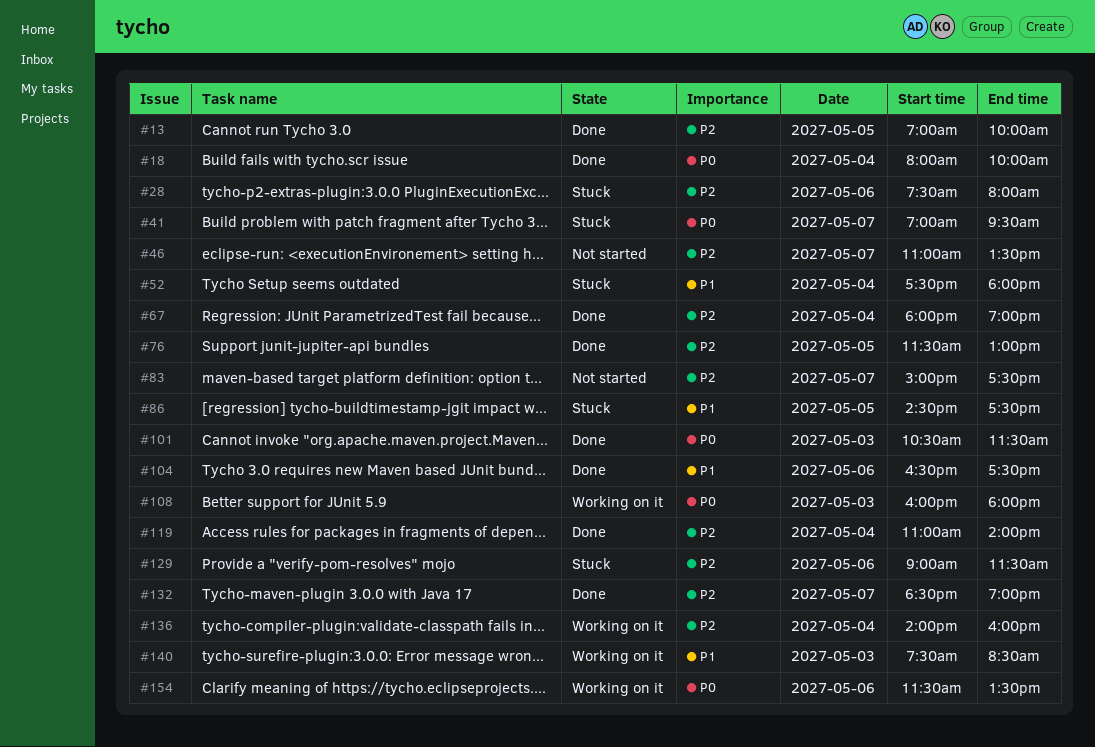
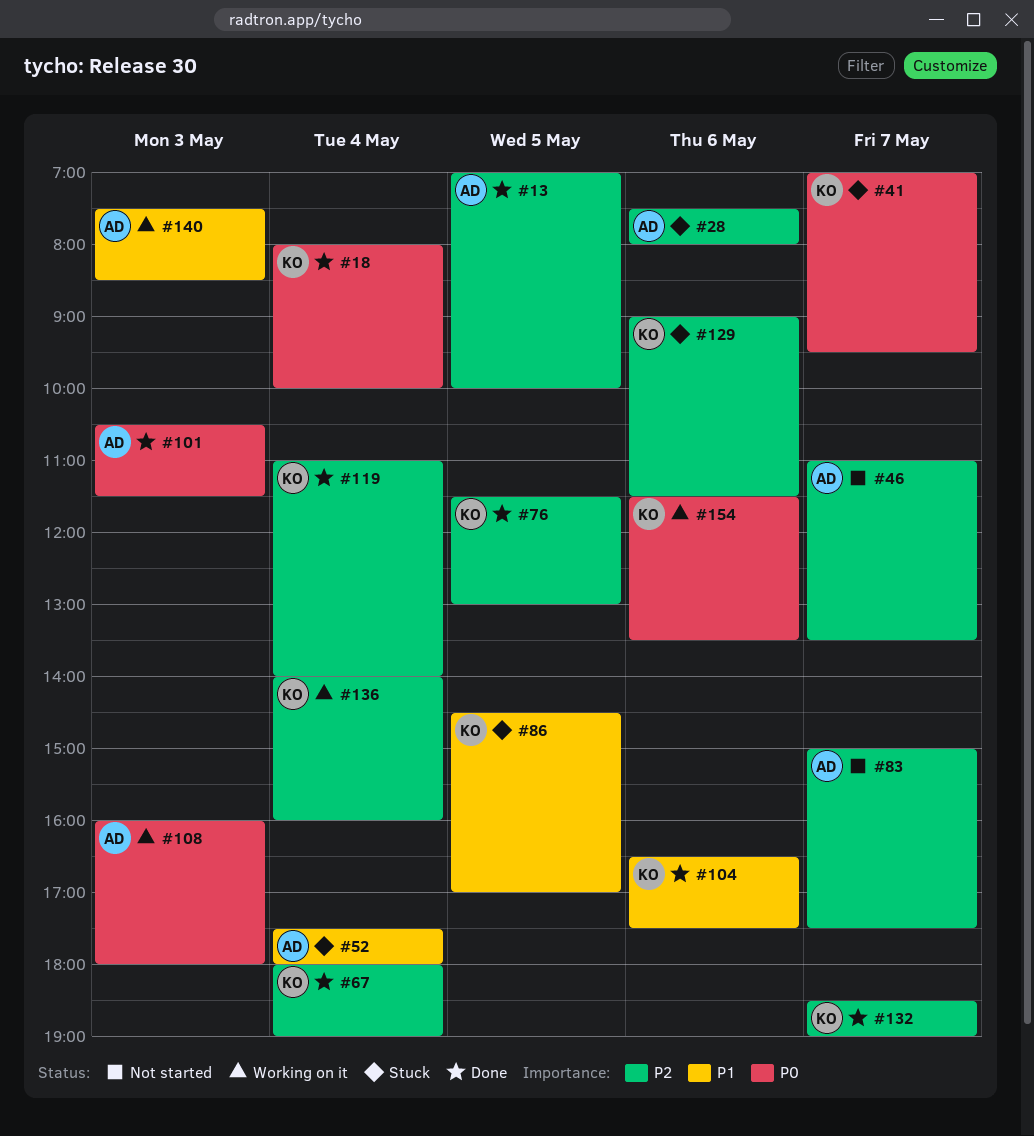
#86, ends: 17:30 -> 17:00

